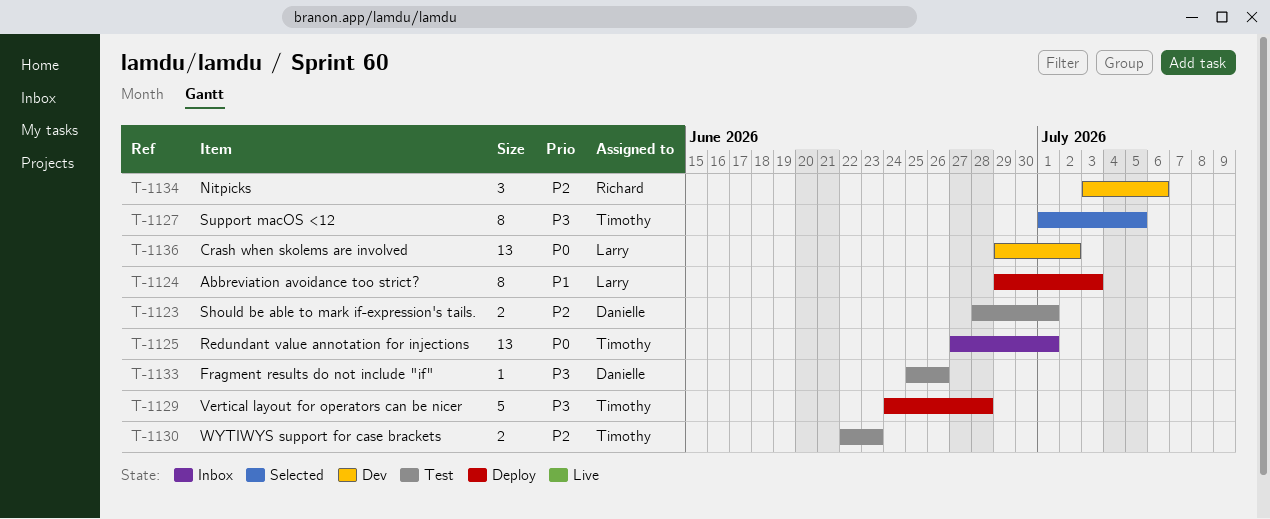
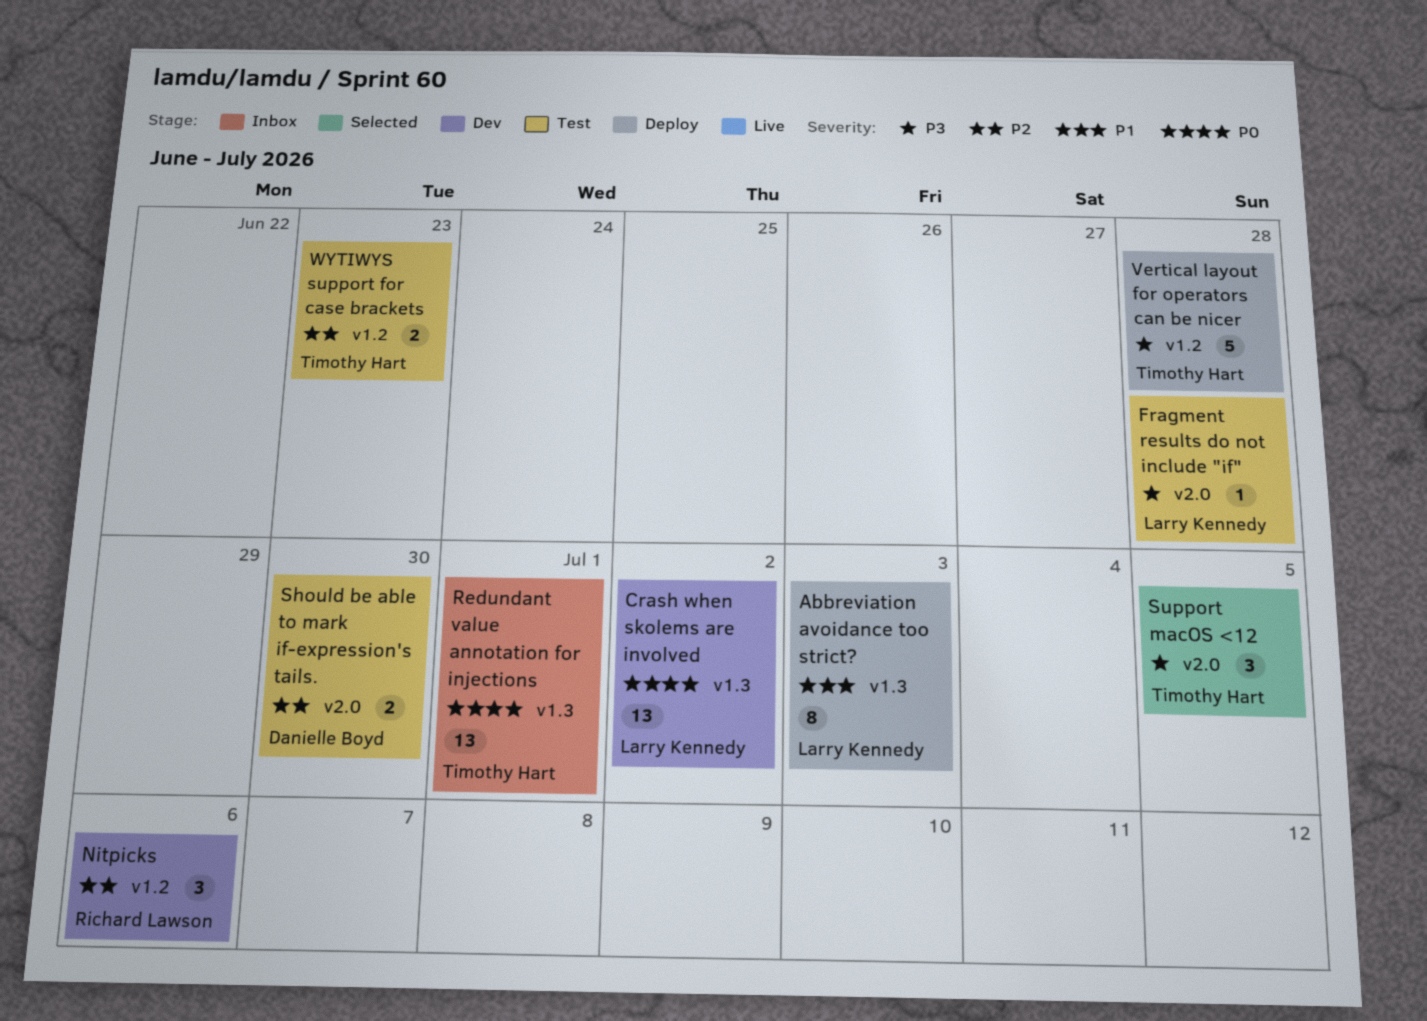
Fragment results do not include "if", owner: Danielle Boyd -> Larry Kennedy
Fragment results do not include "if", due: Jun 26 -> Jun 28
Should be able to mark if-expression's tails., due: Jul 1 -> Jun 30
Support macOS <12, estimate: 8 -> 3

